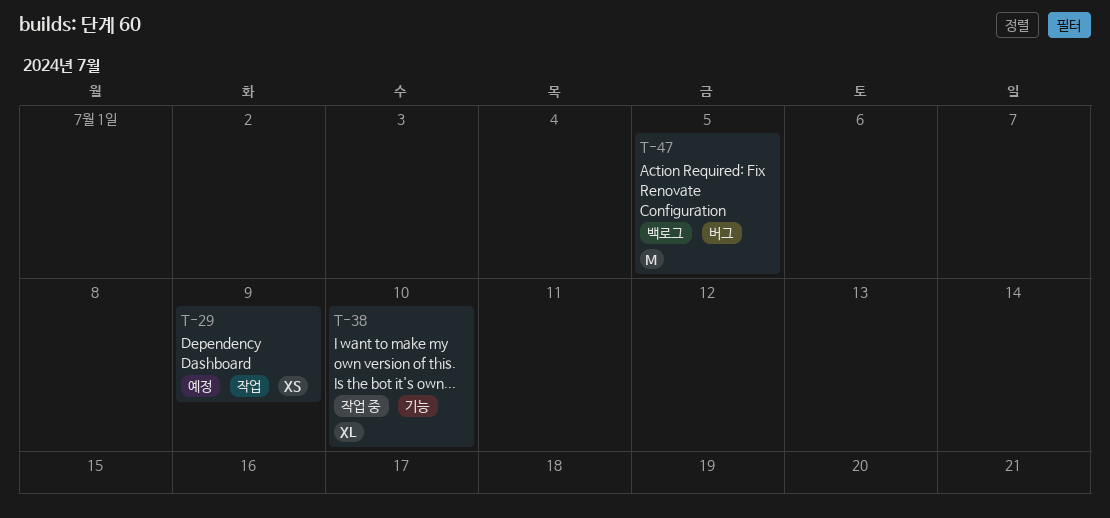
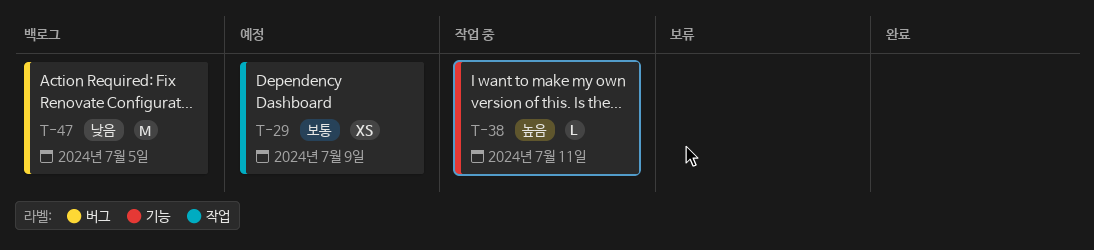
T-38, estimate: XL -> L
T-38, due: Jul 10 -> Jul 11

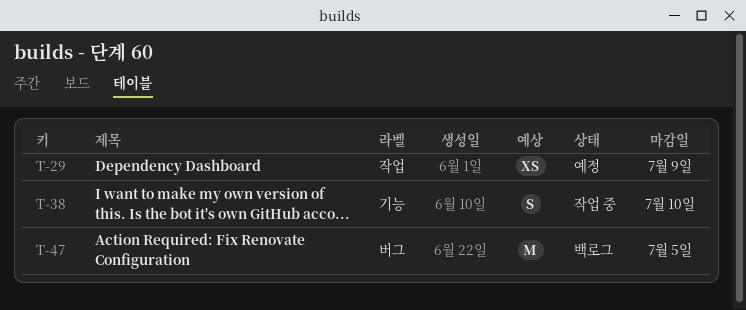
T-38, estimate: L -> S
T-38, due: Jul 11 -> Jul 10

